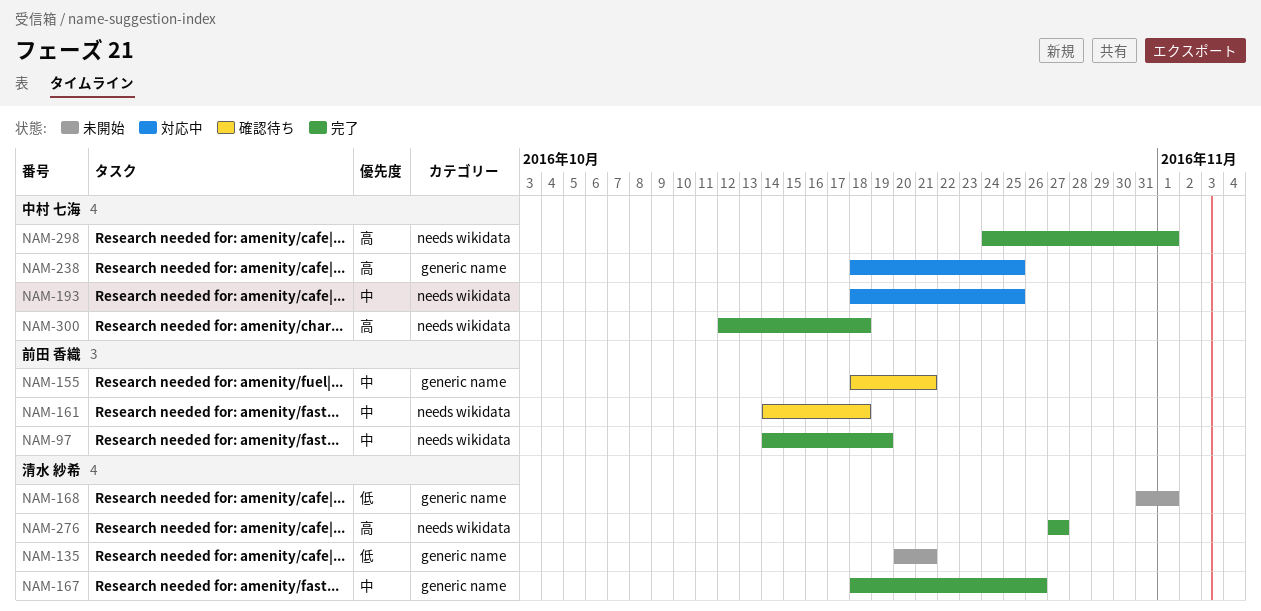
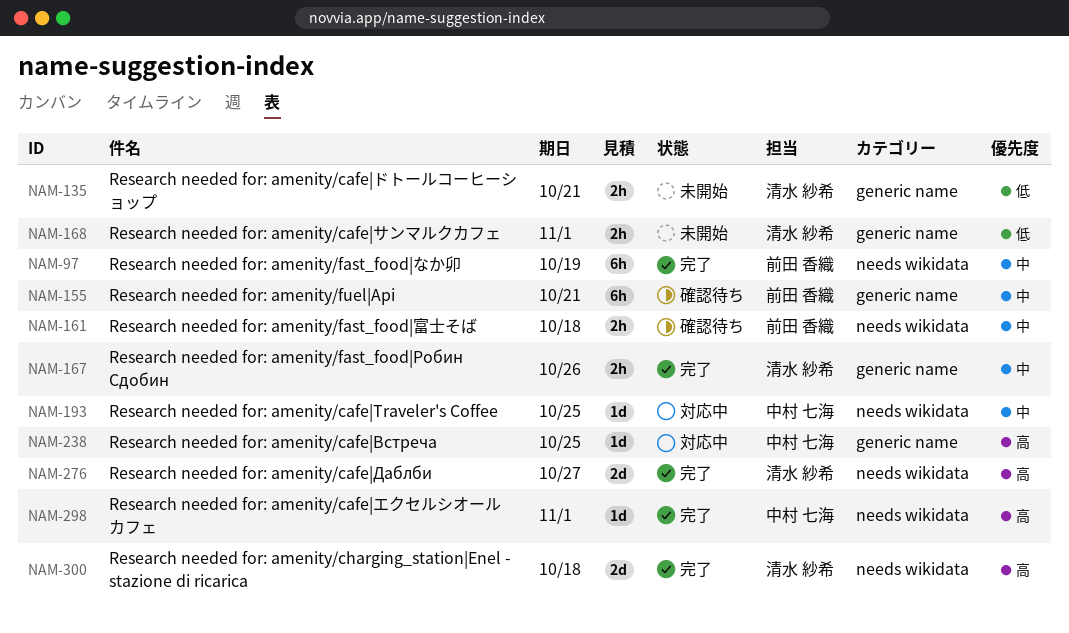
NAM-300, owner: 中村 七海 -> 清水 紗希

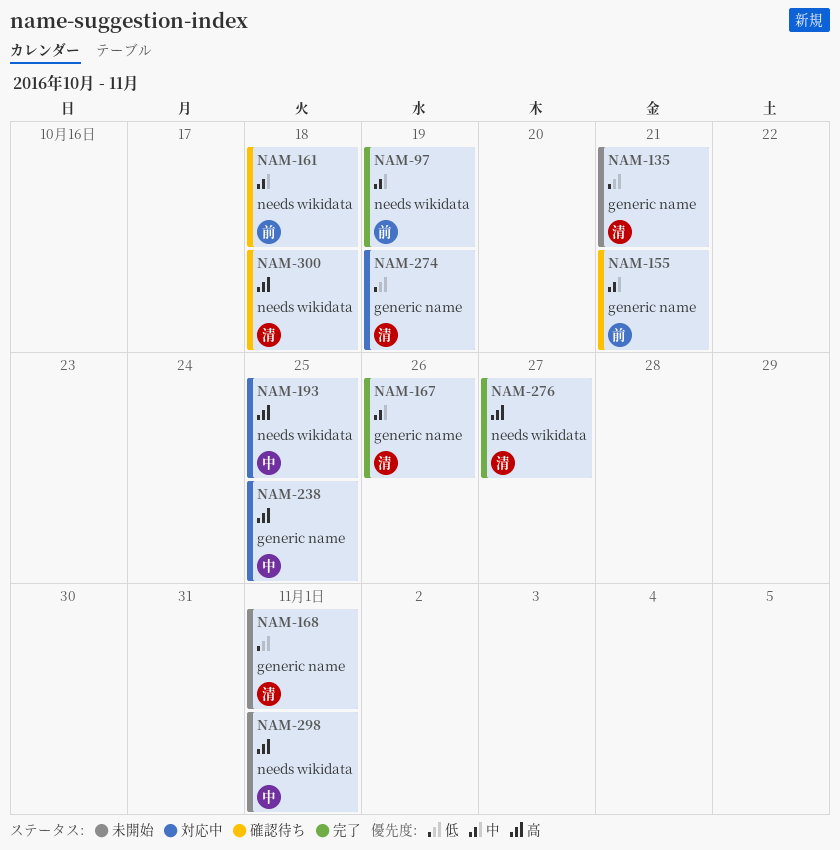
NAM-193, priority: 中 -> 高
NAM-274: none -> present
NAM-298, status: 完了 -> 未開始
NAM-300, status: 完了 -> 確認待ち

